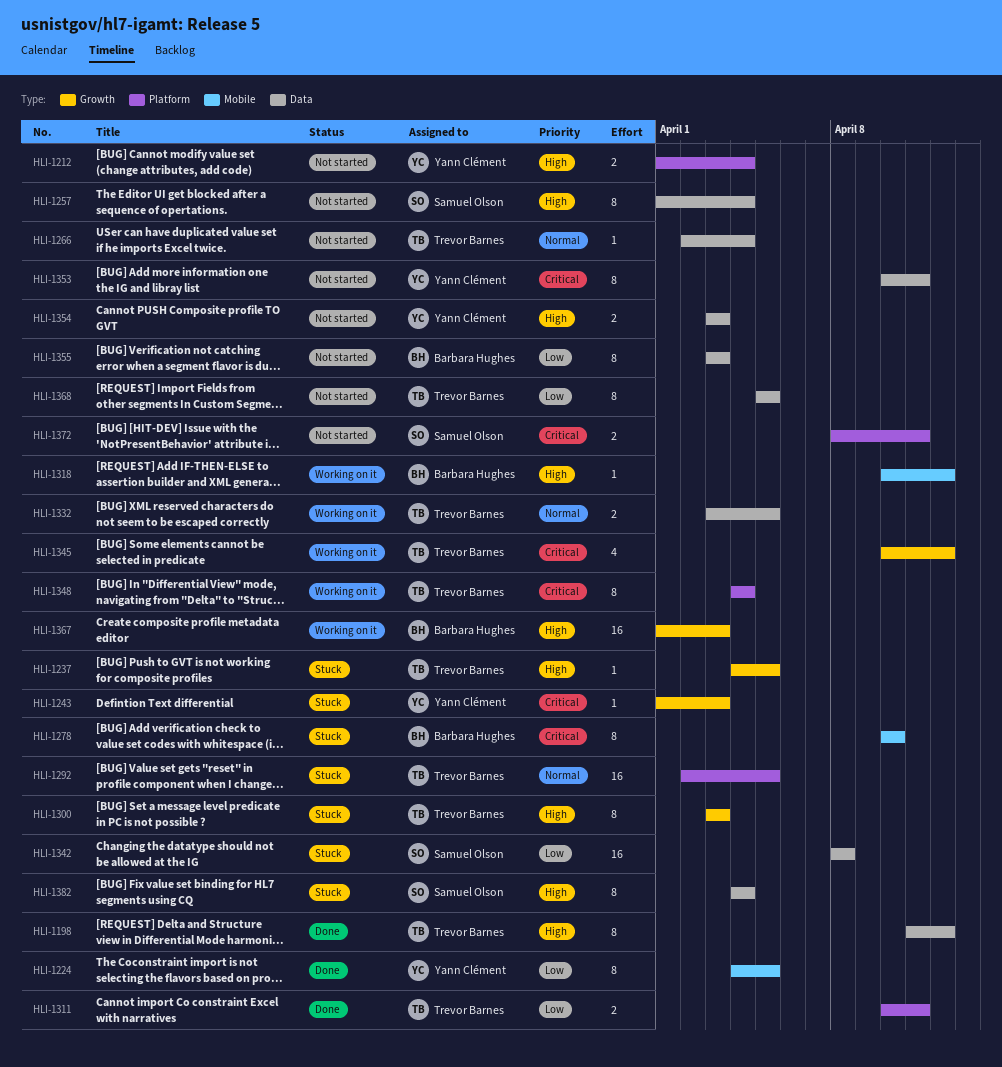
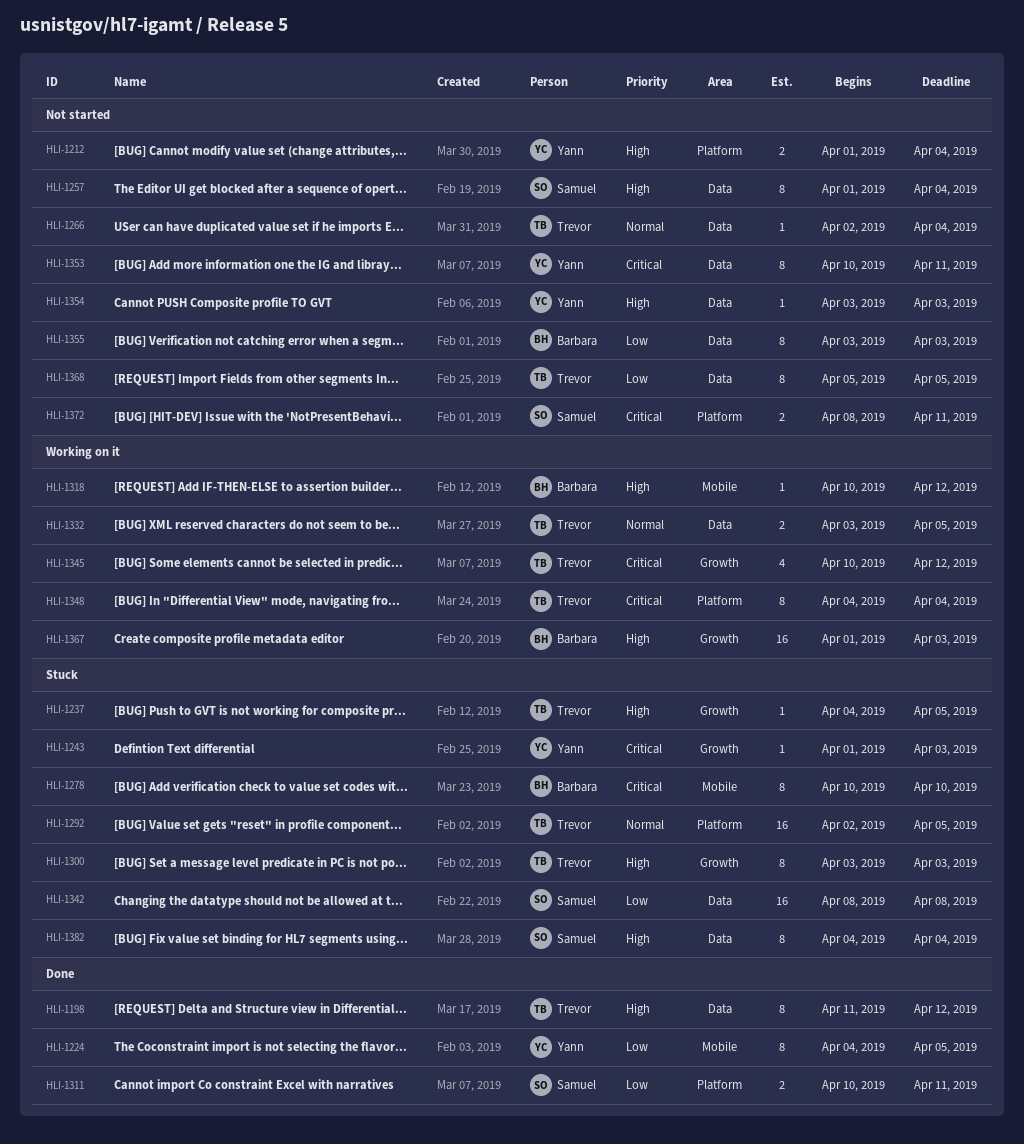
HLI-1311, owner: Trevor Barnes -> Samuel Olson
HLI-1354, estimate: 2 -> 1

